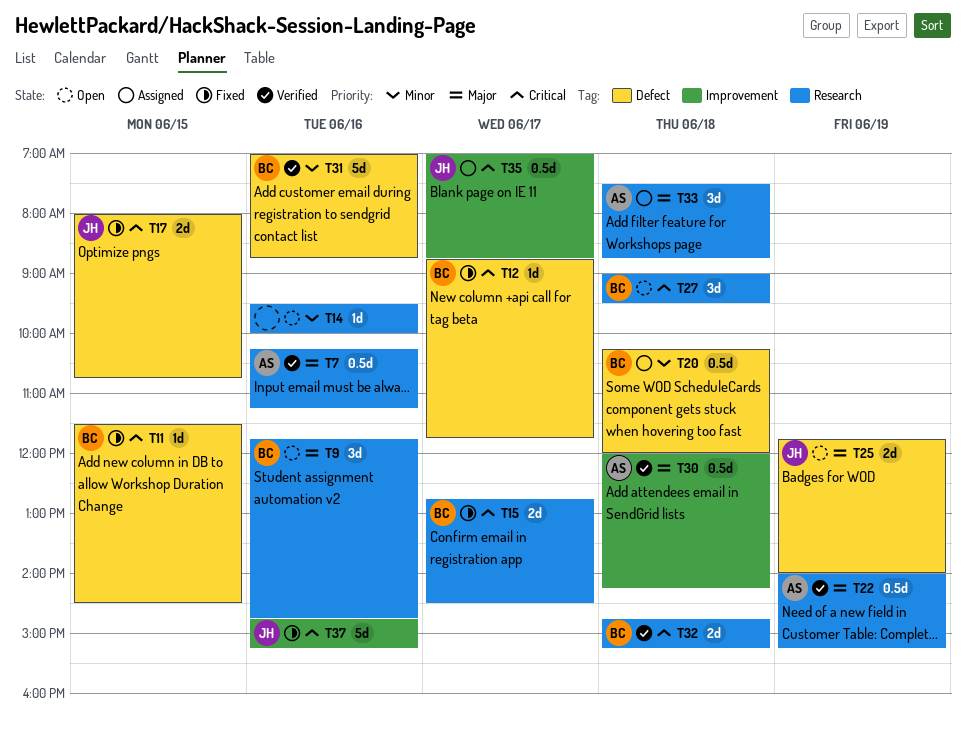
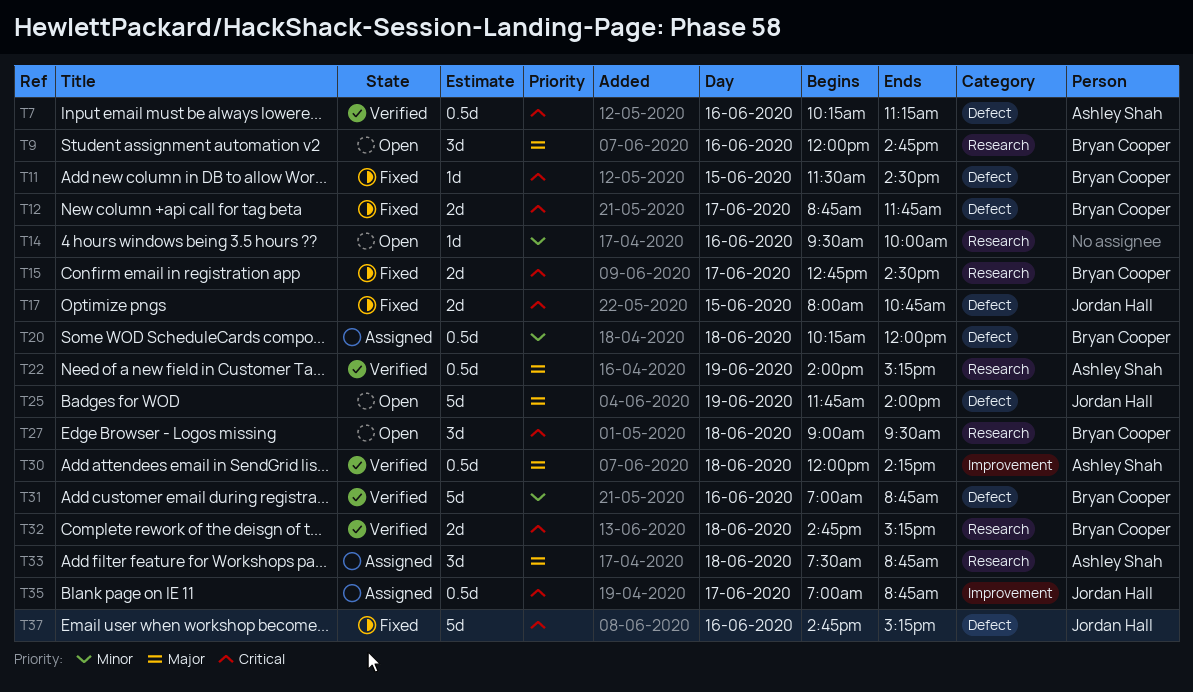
T7, priority: Major -> Critical
T7, label: Research -> Defect
T9, begins: 11:45 -> 12:00
T12, estimate: 1d -> 2d
T25, estimate: 2d -> 5d
T37, label: Improvement -> Defect

